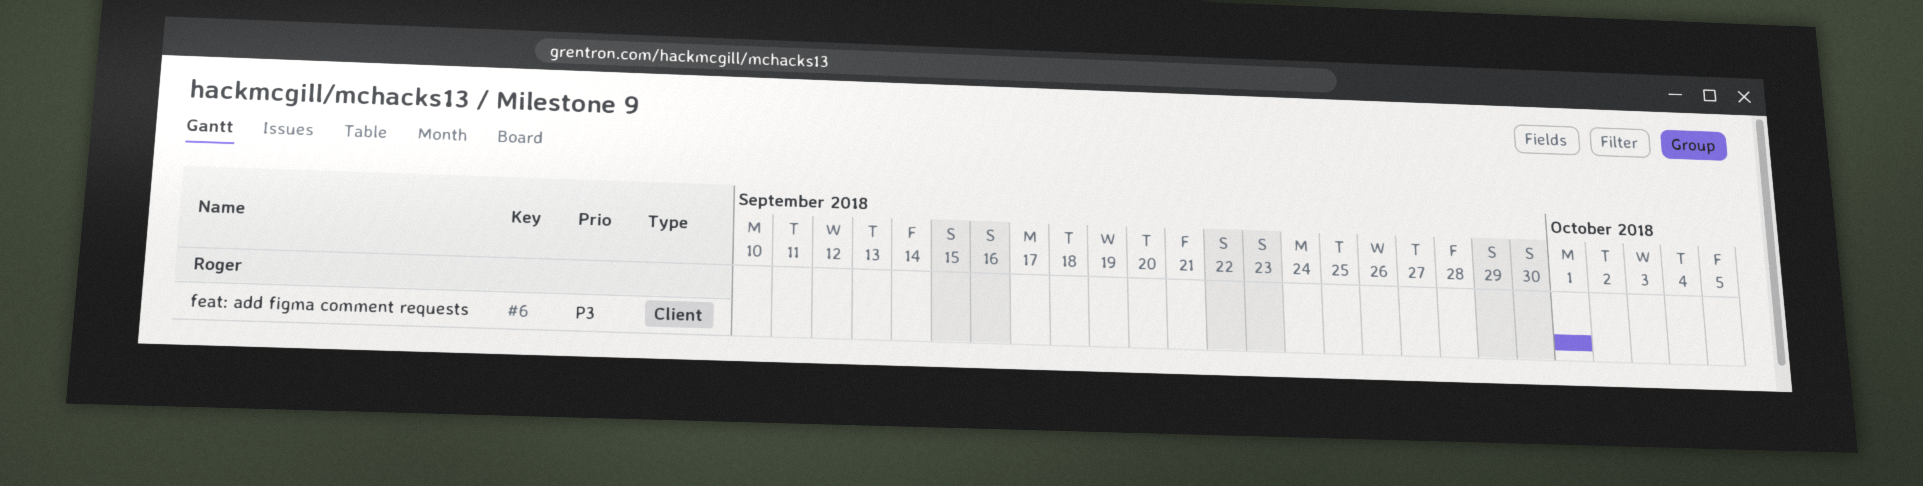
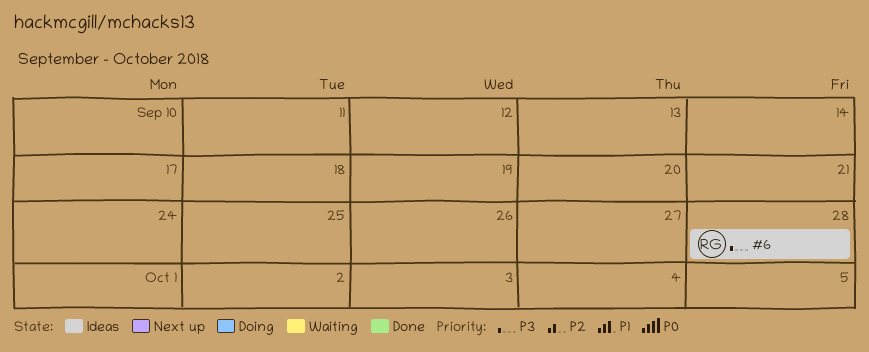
#6, start: Oct 1 -> Sep 28
#6, due: Oct 1 -> Sep 28

